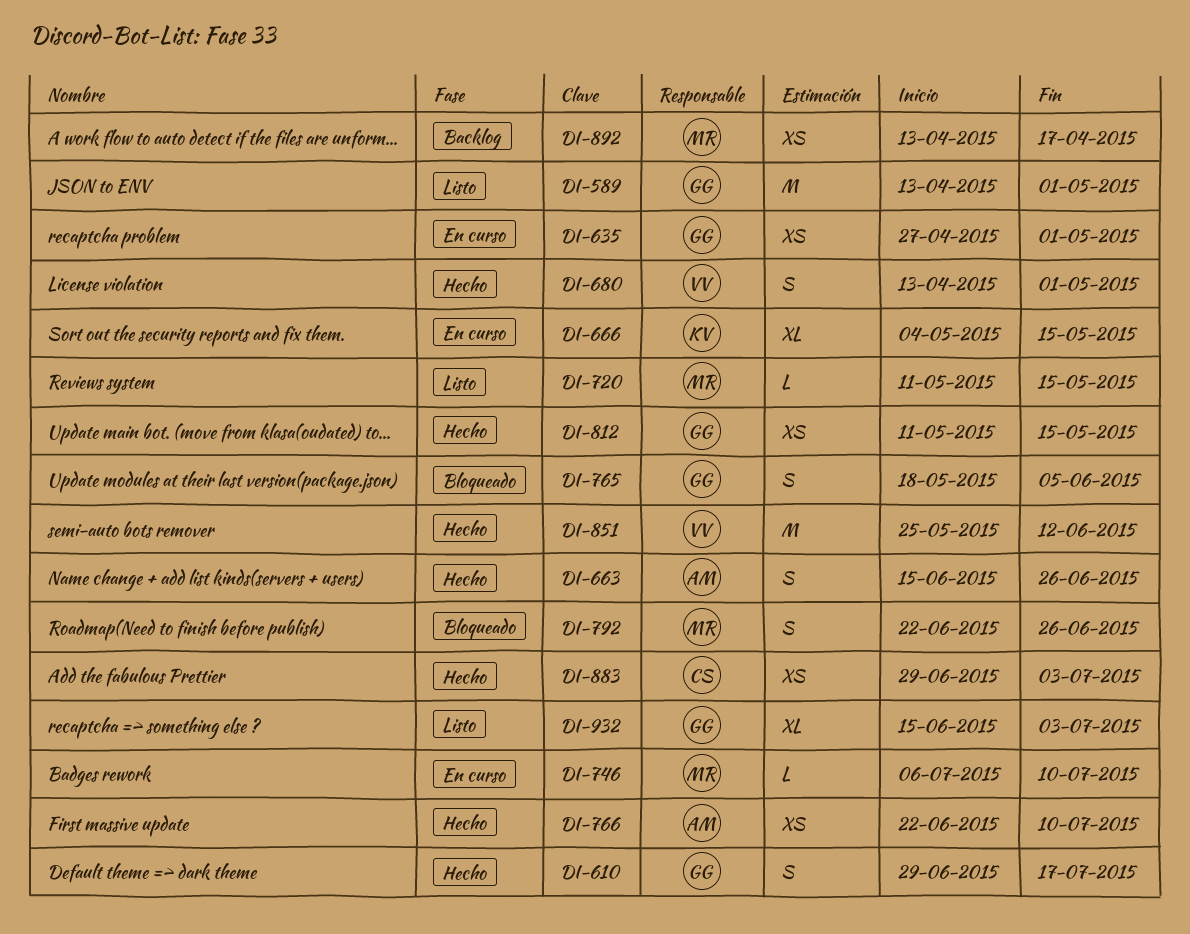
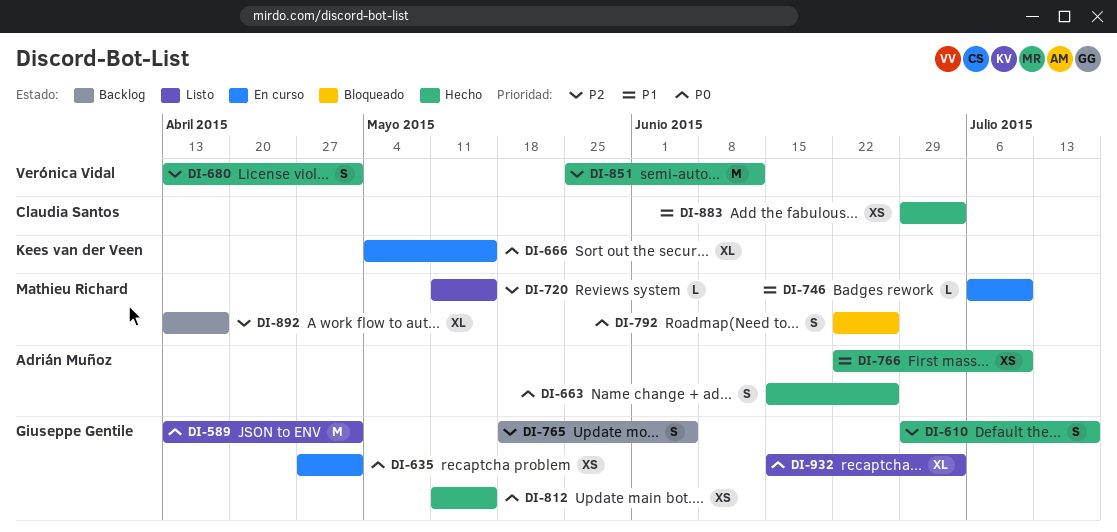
DI-765, status: Bloqueado -> Backlog
DI-892, estimate: XS -> XL

